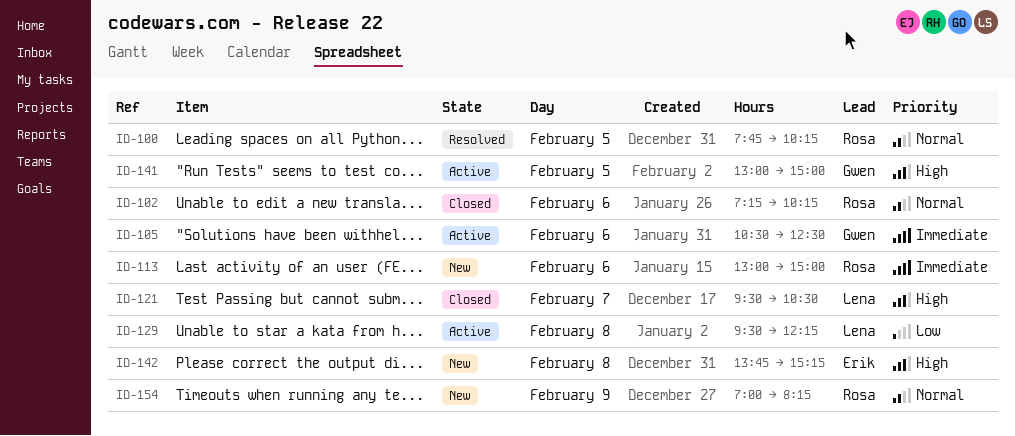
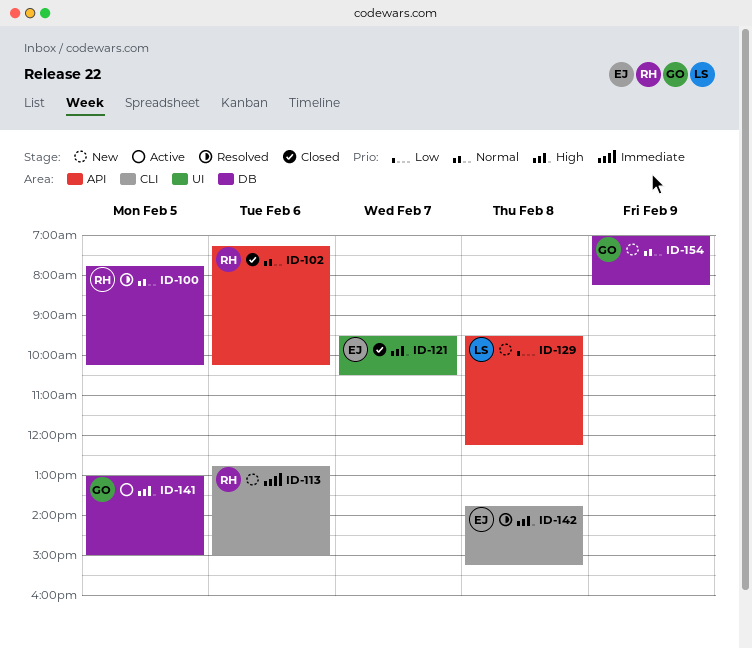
ID-105: present -> none
ID-113, begins: 13:00 -> 12:45
ID-121, owner: Lena -> Erik
ID-129, status: Active -> New
ID-142, status: New -> Resolved
ID-154, owner: Rosa -> Gwen

